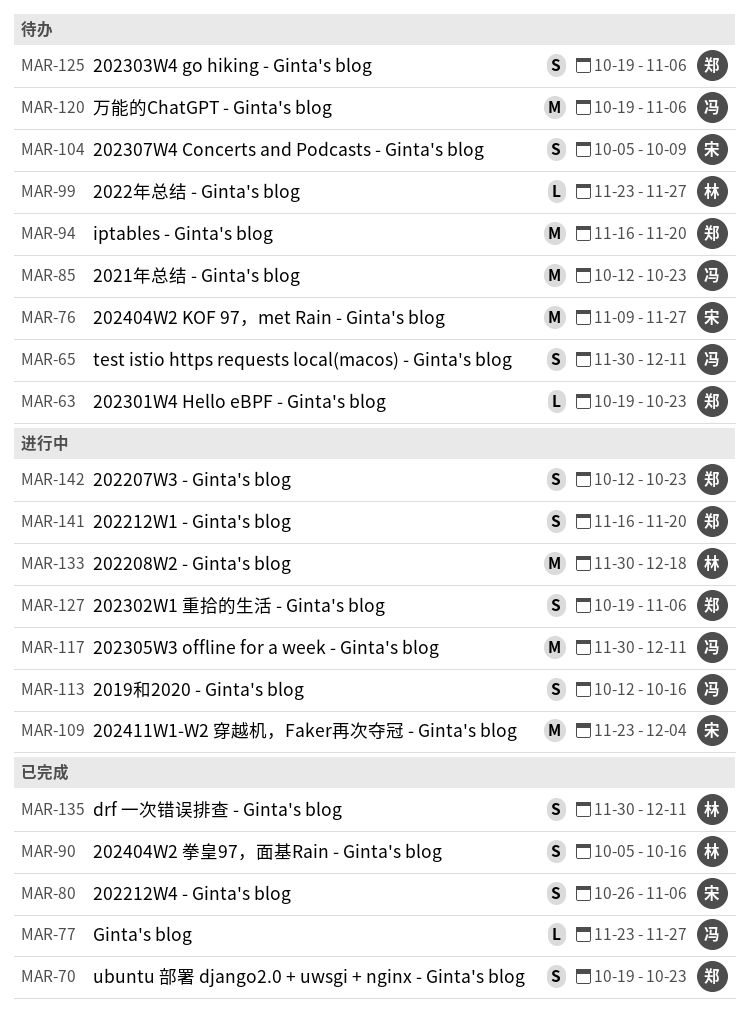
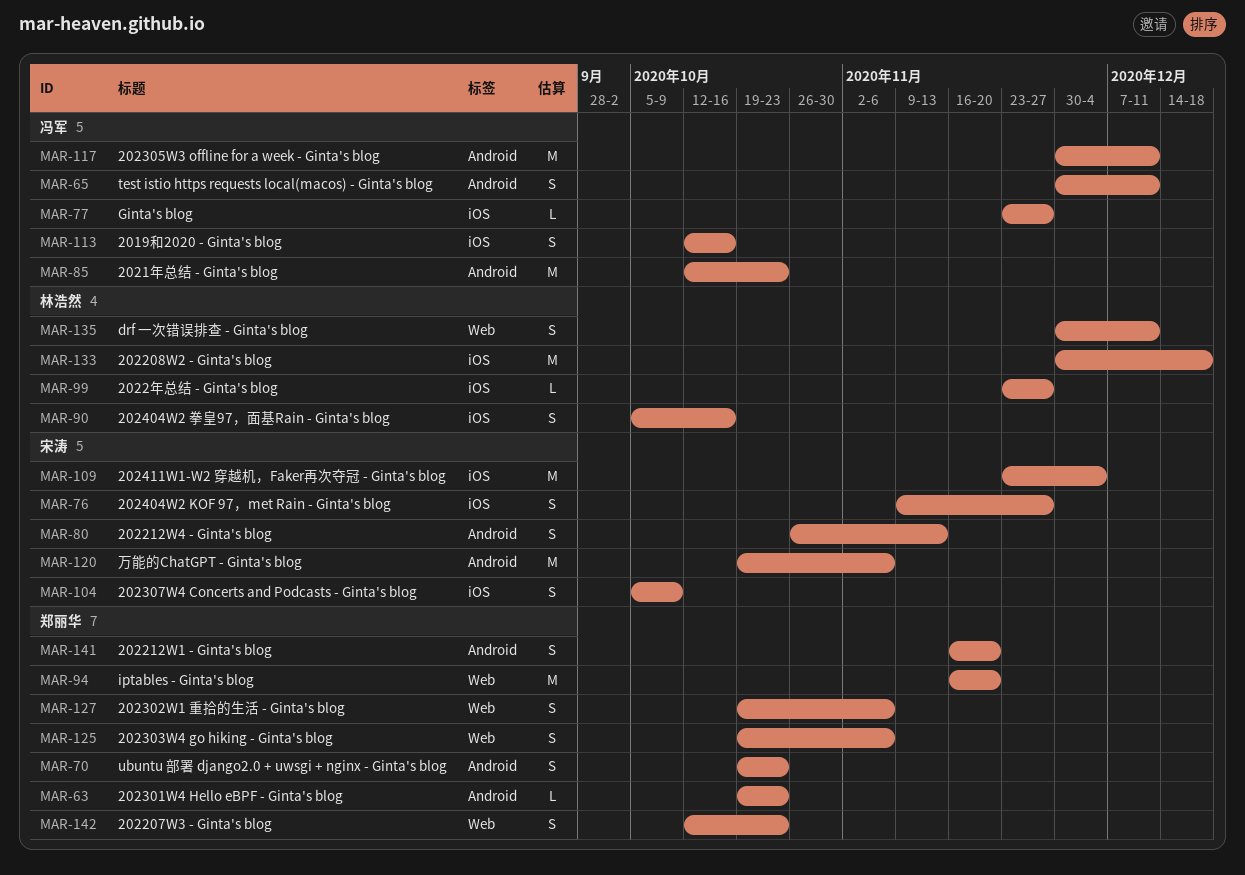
MAR-76, estimate: M -> S
MAR-80, due: Nov 6 -> Nov 13
MAR-120, owner: 冯军 -> 宋涛

